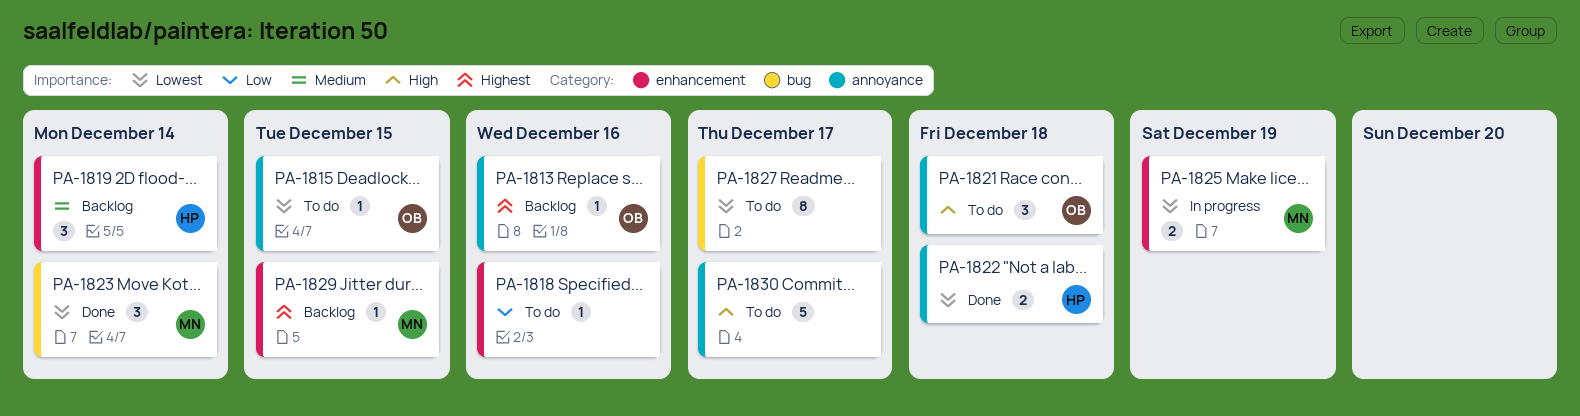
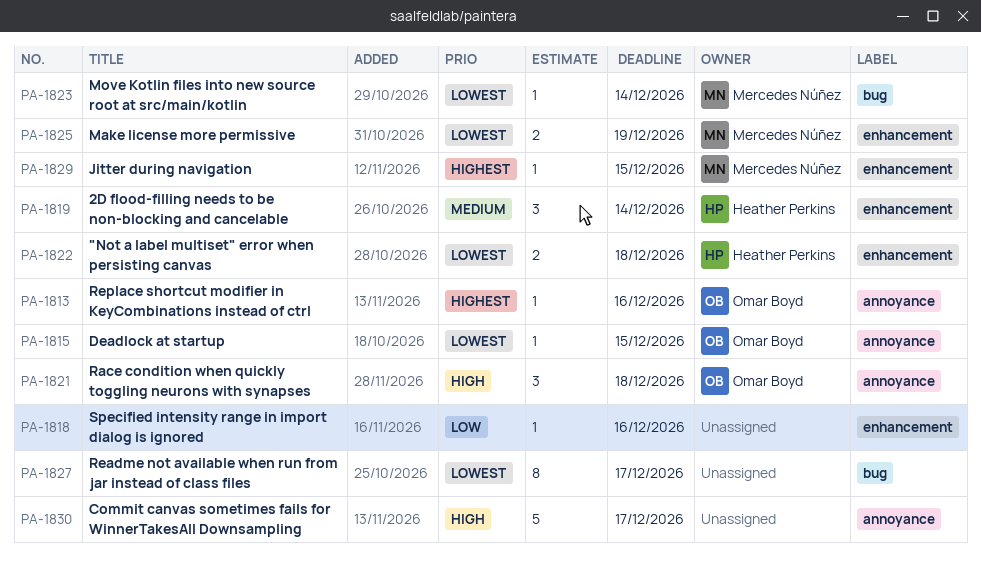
PA-1822, label: annoyance -> enhancement
PA-1823, estimate: 3 -> 1

